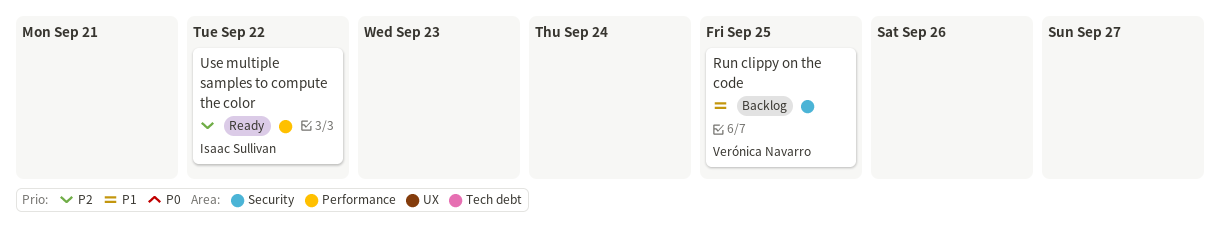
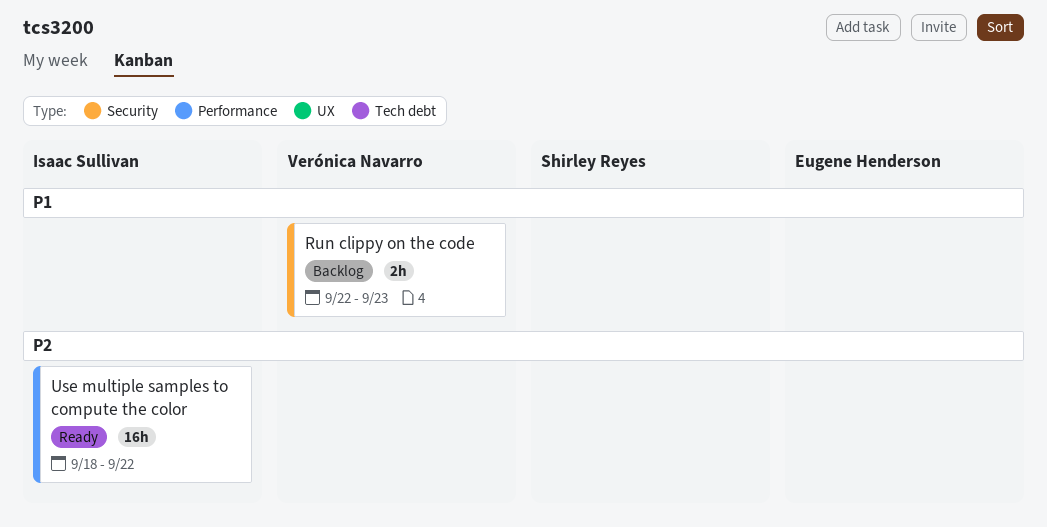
Run clippy on the code, due: Sep 25 -> Sep 23

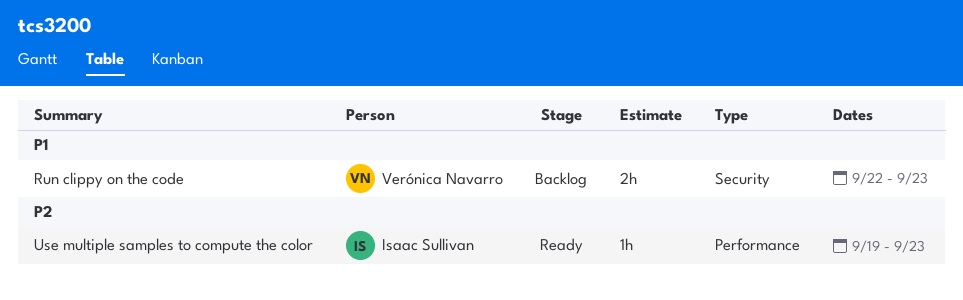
Use multiple samples to compute the color, estimate: 16h -> 1h
Use multiple samples to compute the color, start: Sep 18 -> Sep 19
Use multiple samples to compute the color, due: Sep 22 -> Sep 23

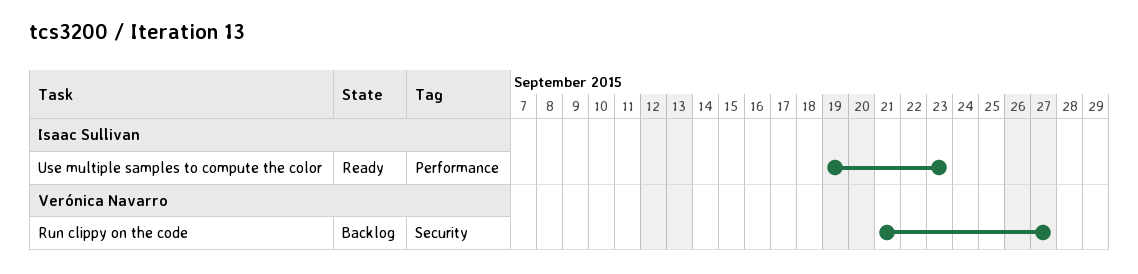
Run clippy on the code, start: Sep 22 -> Sep 21
Run clippy on the code, due: Sep 23 -> Sep 27

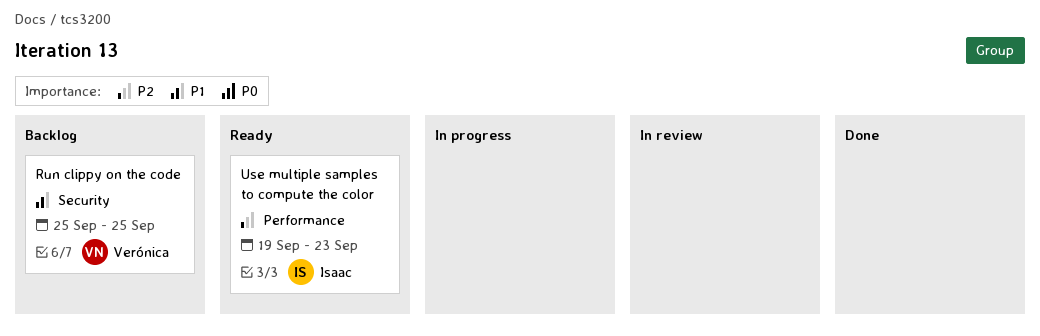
Run clippy on the code, start: Sep 21 -> Sep 25
Run clippy on the code, due: Sep 27 -> Sep 25

